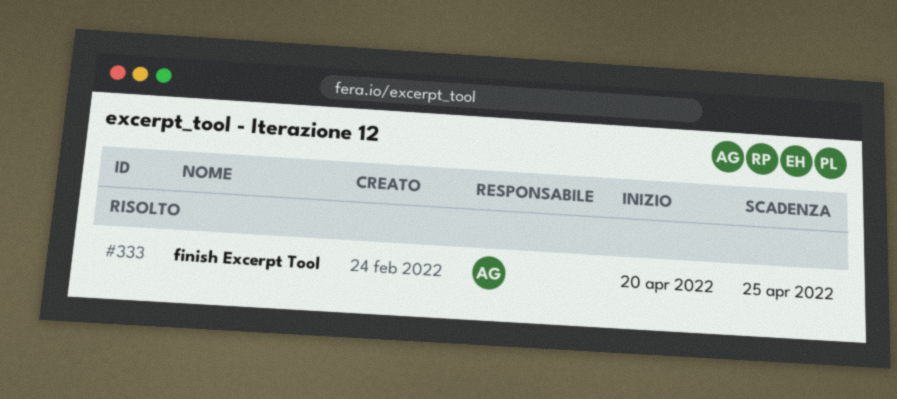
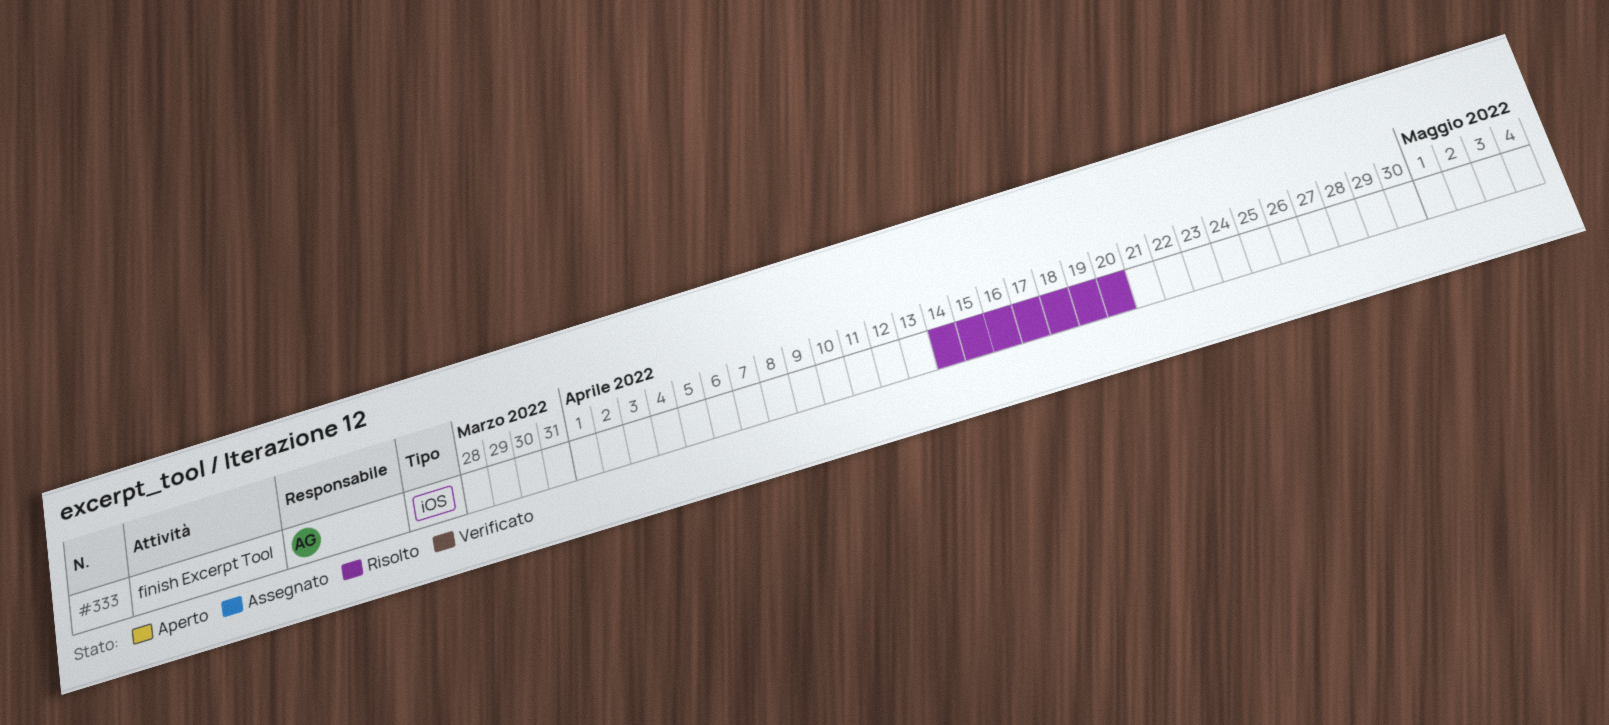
#333, start: Apr 20 -> Apr 14
#333, due: Apr 25 -> Apr 20

